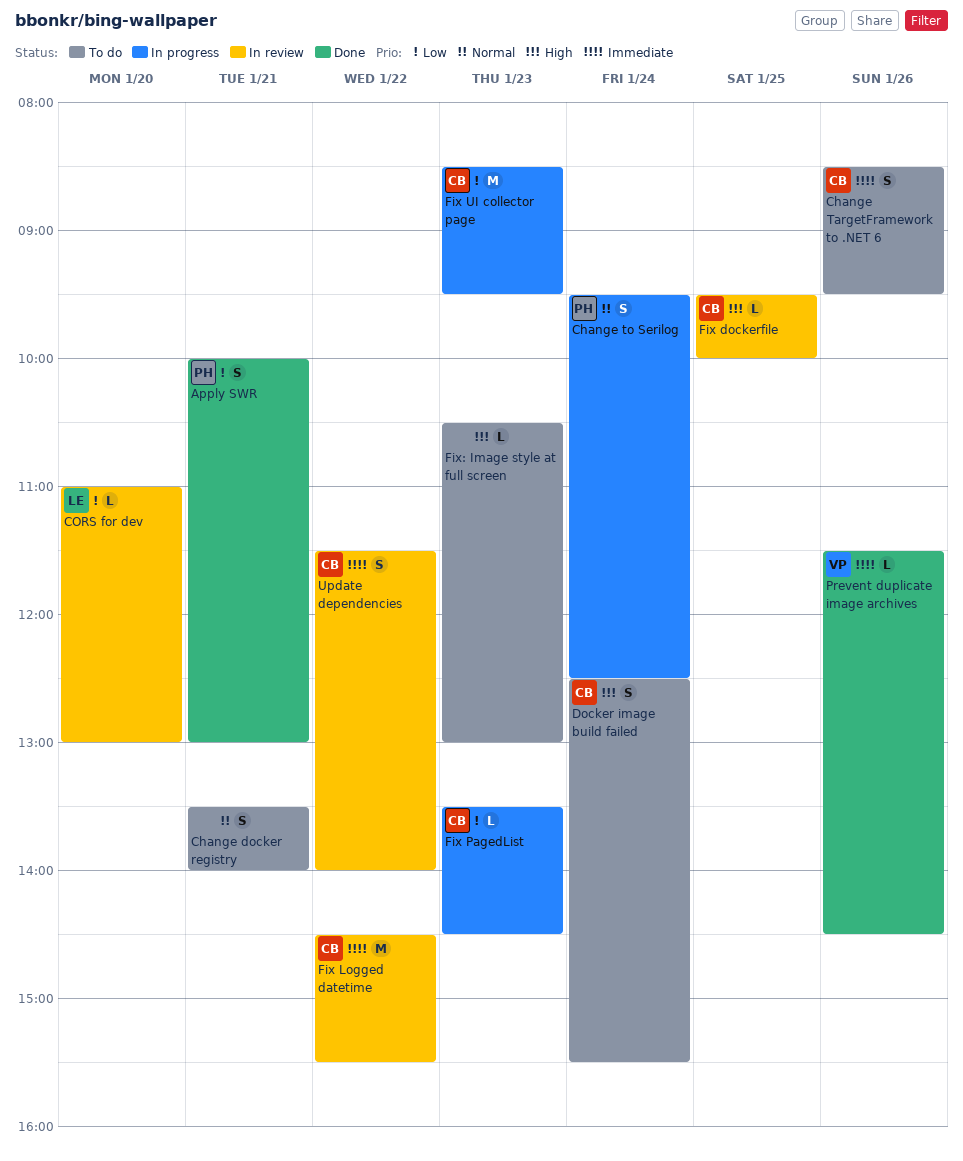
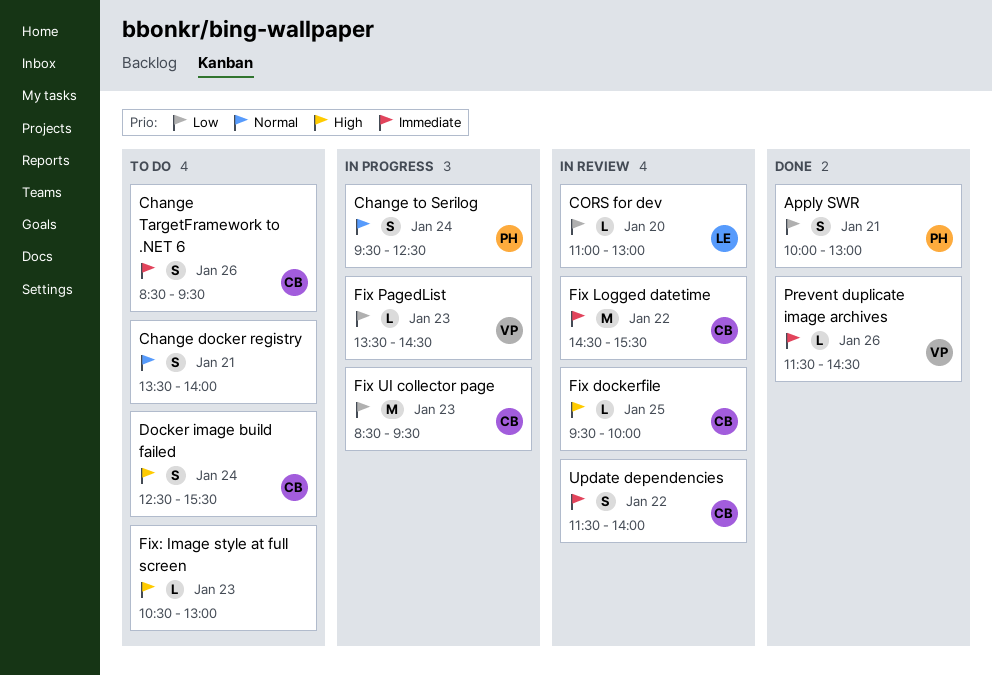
Fix PagedList, owner: CB -> VP

